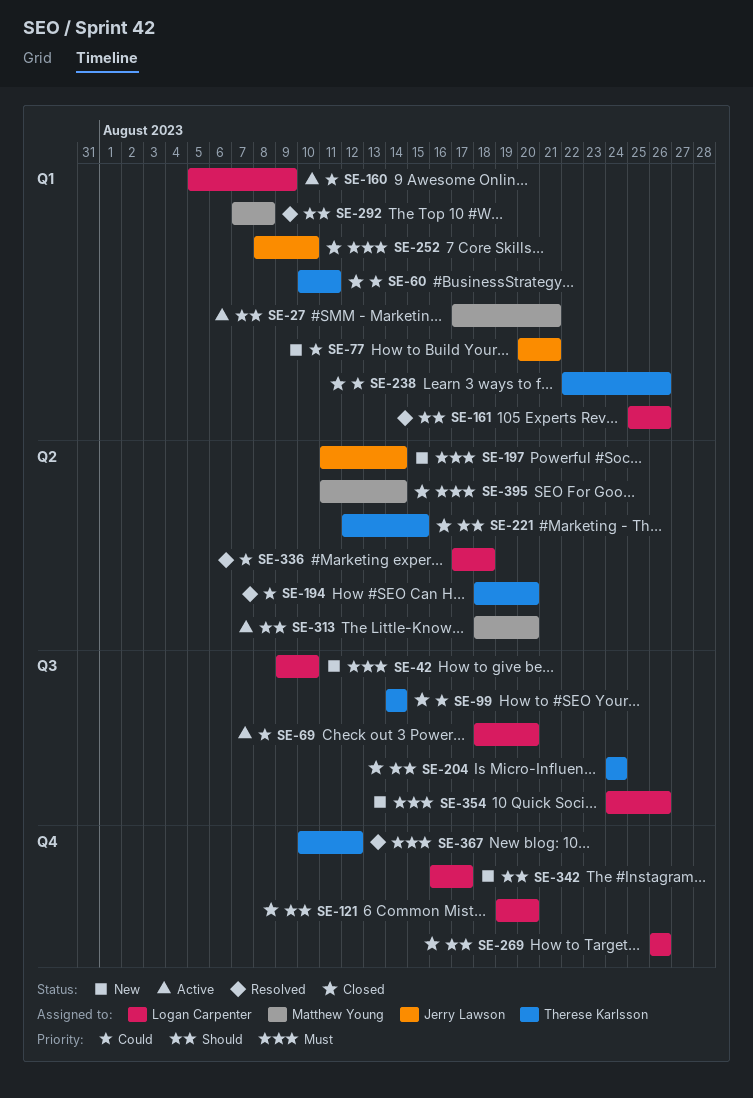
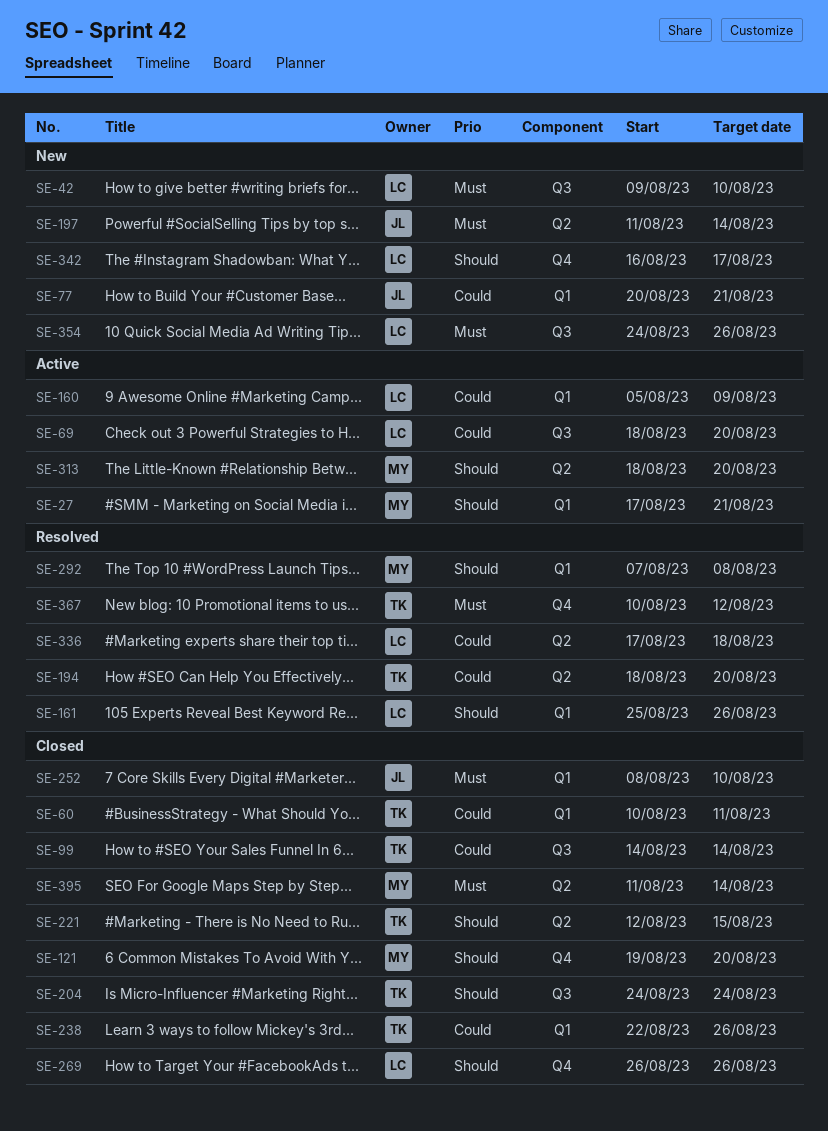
SE-121, owner: Logan Carpenter -> Matthew Young

